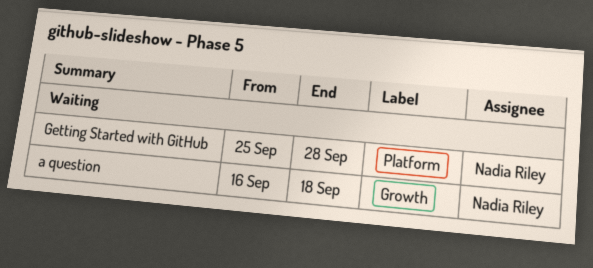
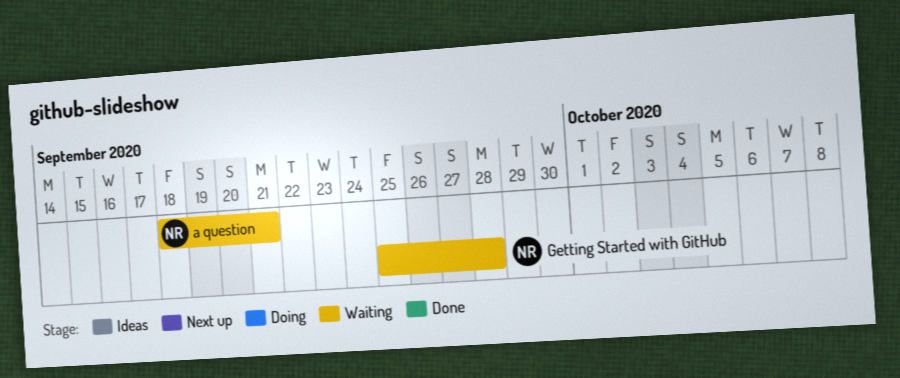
a question, start: Sep 16 -> Sep 18
a question, due: Sep 18 -> Sep 21

